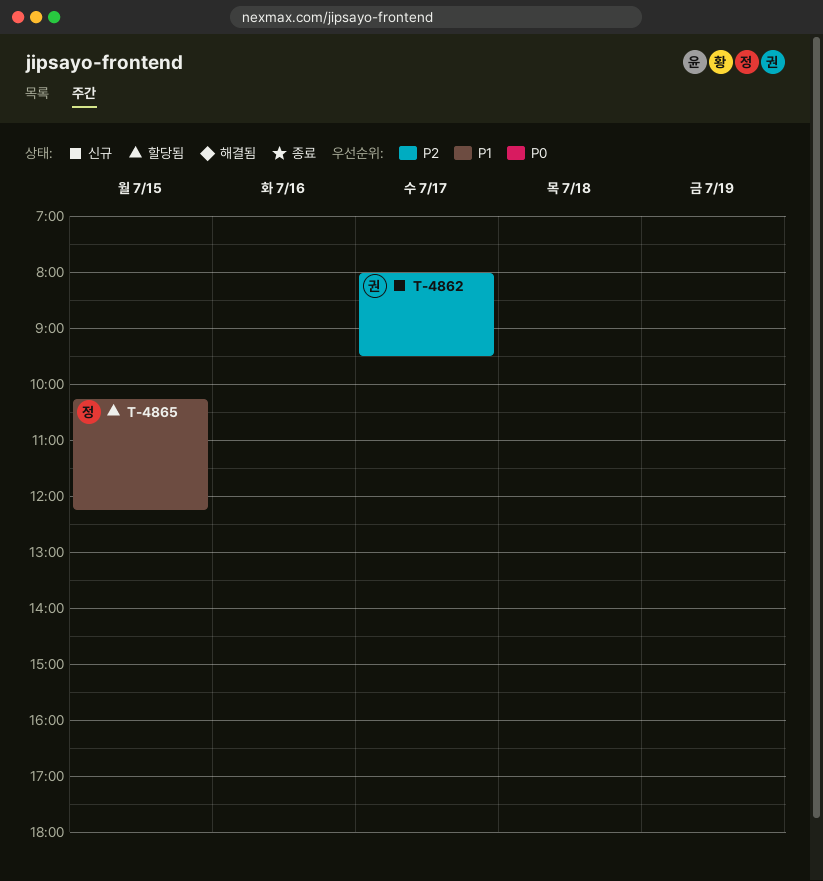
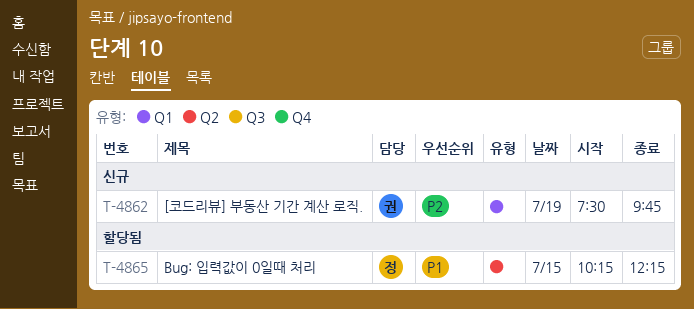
T-4862, day: Jul 17 -> Jul 19
T-4862, begins: 08:00 -> 07:30
T-4862, ends: 09:30 -> 09:45

